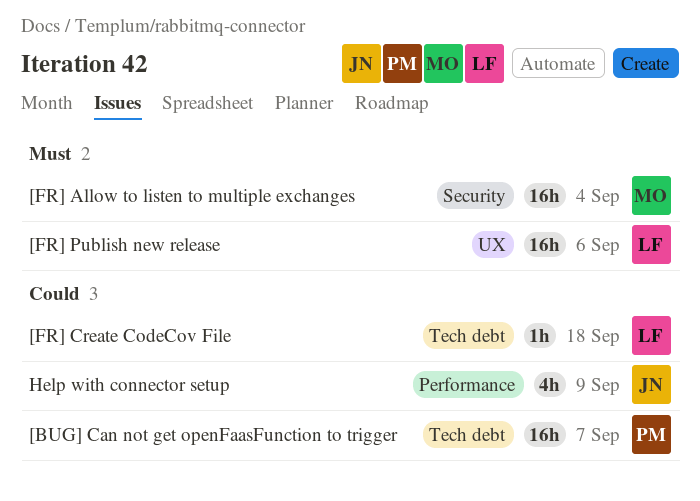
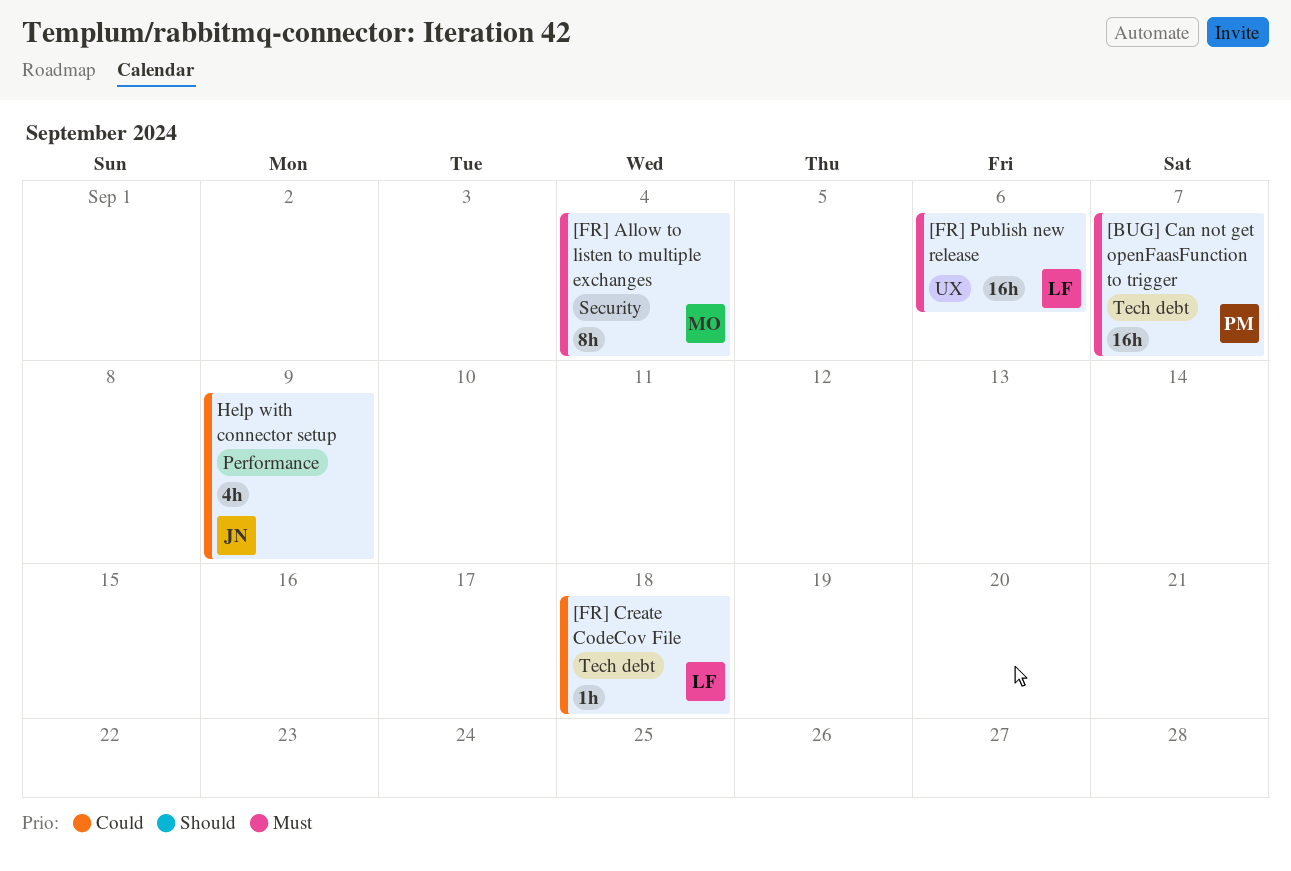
[BUG] Can not get openFaasFunction to trigger, priority: Could -> Must
[FR] Allow to listen to multiple exchanges, estimate: 16h -> 8h

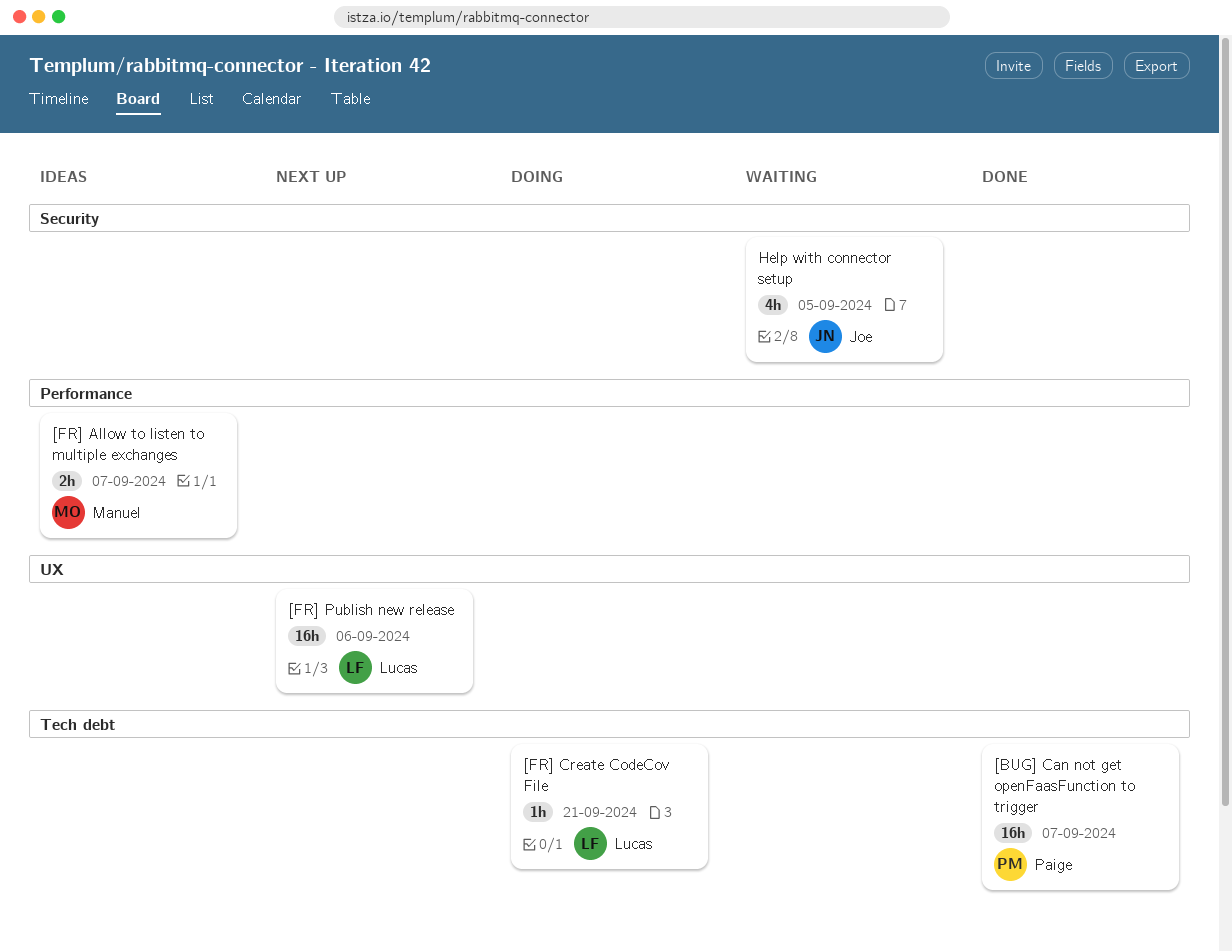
[FR] Allow to listen to multiple exchanges, label: Security -> Performance
[FR] Allow to listen to multiple exchanges, estimate: 8h -> 2h
[FR] Allow to listen to multiple exchanges, due: Sep 4 -> Sep 7
[FR] Create CodeCov File, due: Sep 18 -> Sep 21
Help with connector setup, label: Performance -> Security
Help with connector setup, due: Sep 9 -> Sep 5

